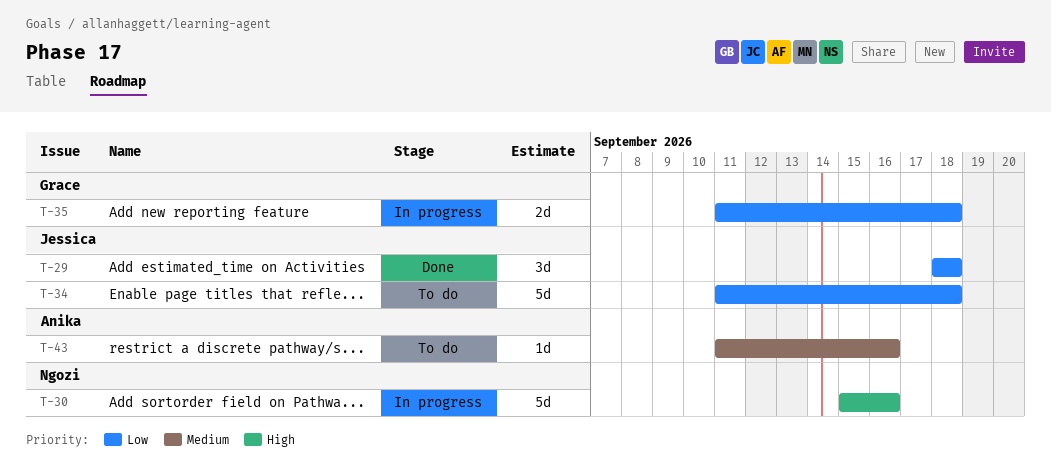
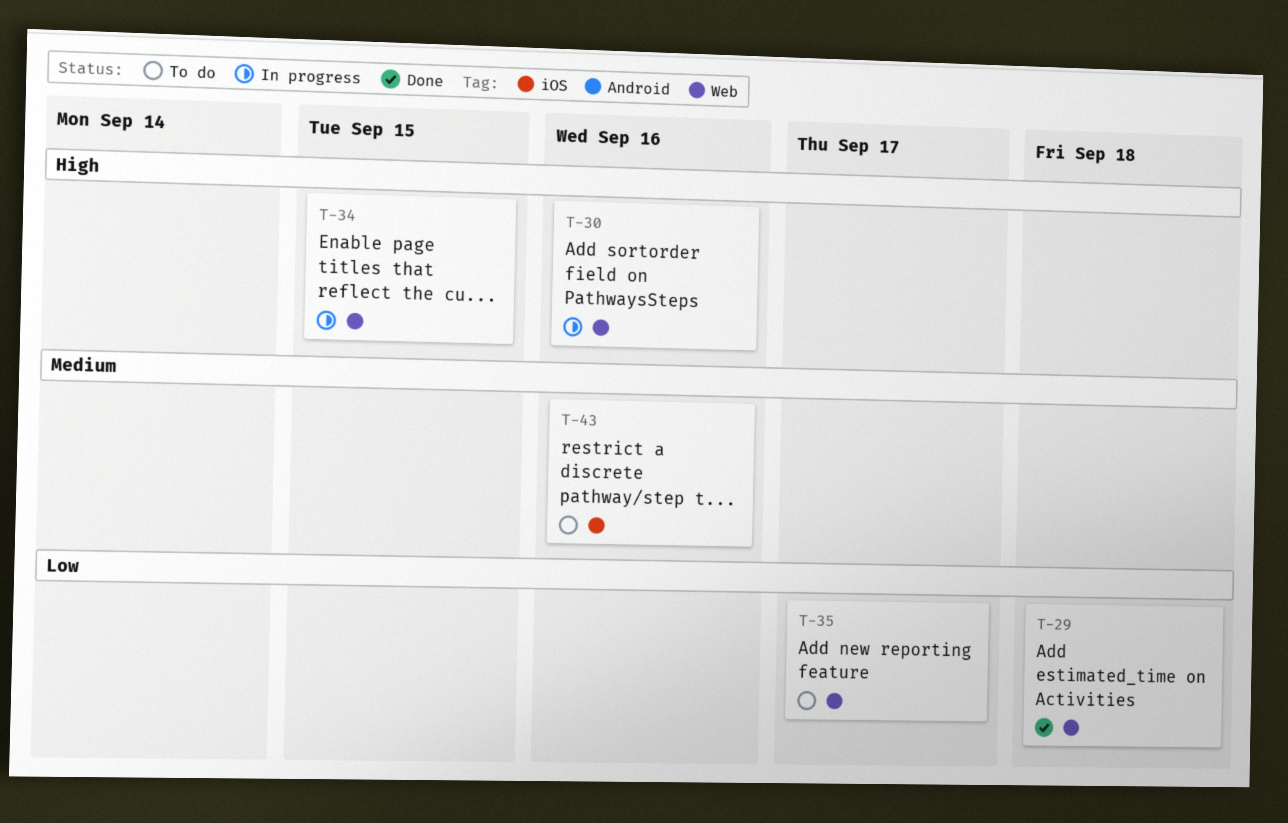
T-34, status: To do -> In progress
T-34, priority: Low -> High
T-34, due: Sep 18 -> Sep 15
T-35, status: In progress -> To do
T-35, due: Sep 18 -> Sep 17

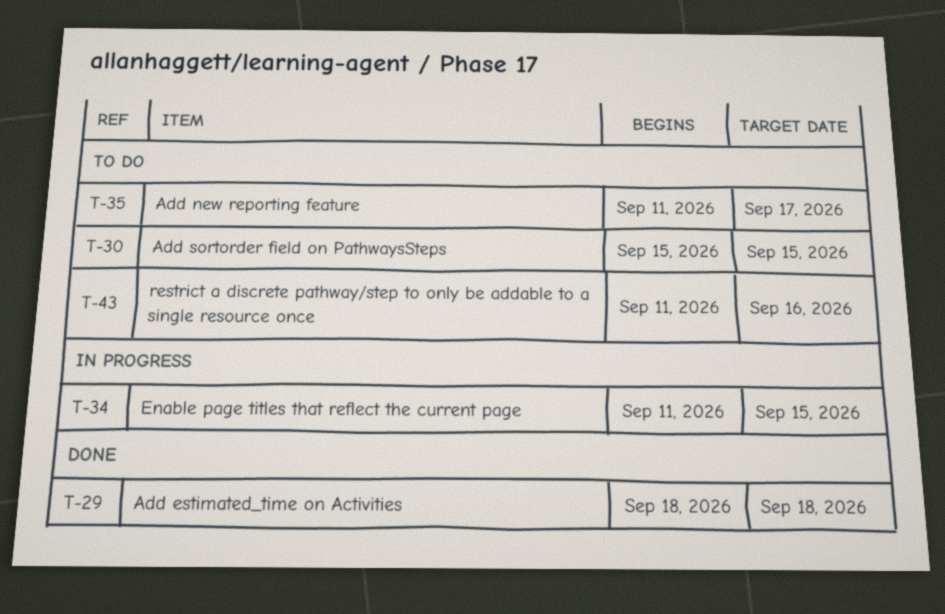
T-30, status: In progress -> To do
T-30, due: Sep 16 -> Sep 15

